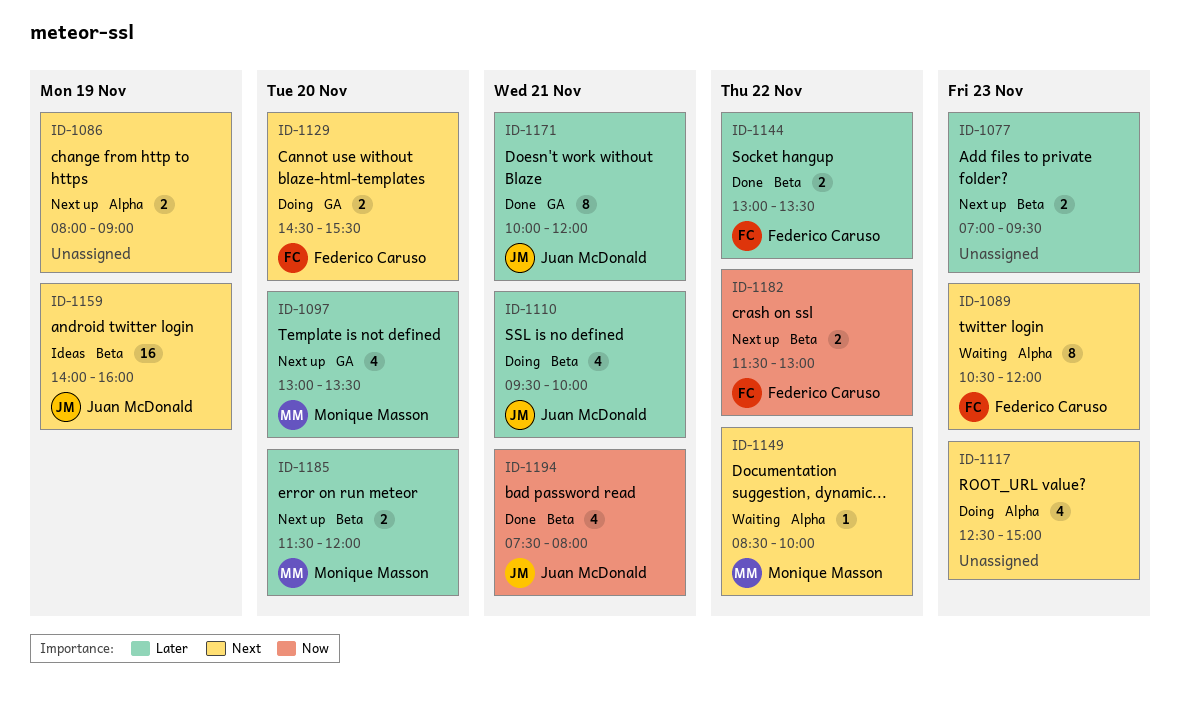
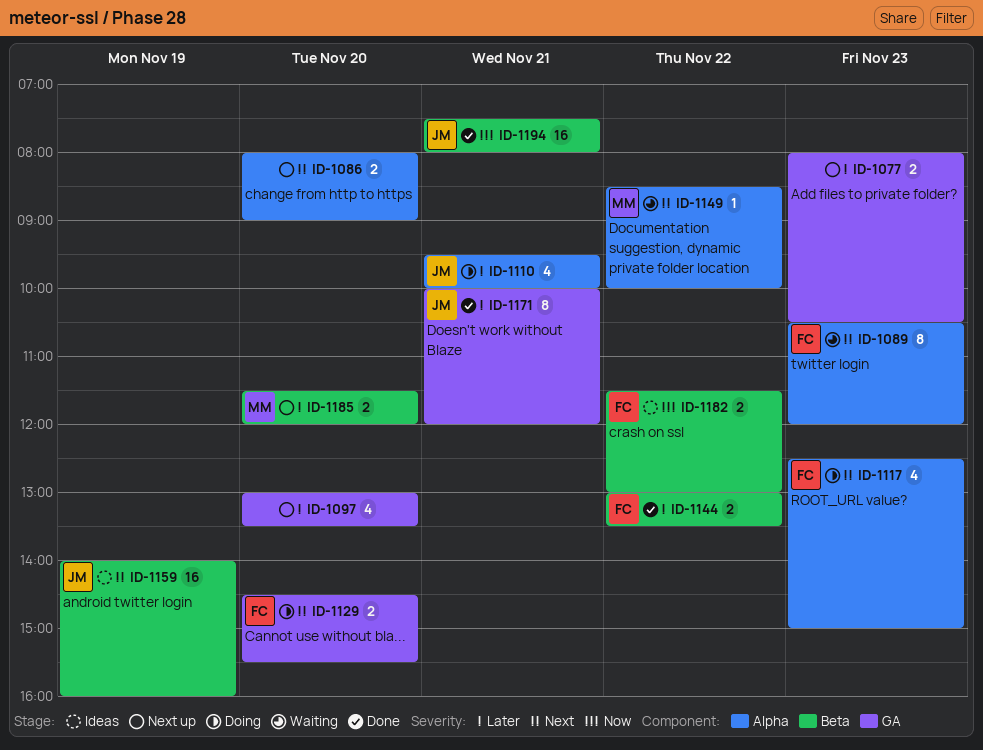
ID-1077, label: Beta -> GA
ID-1077, begins: 07:00 -> 08:00
ID-1077, ends: 09:30 -> 10:30
ID-1086, day: Nov 19 -> Nov 20
ID-1097, owner: Monique Masson -> none
ID-1110, label: Beta -> Alpha
ID-1117, owner: none -> Federico Caruso
ID-1182, status: Next up -> Ideas
ID-1194, estimate: 4 -> 16

